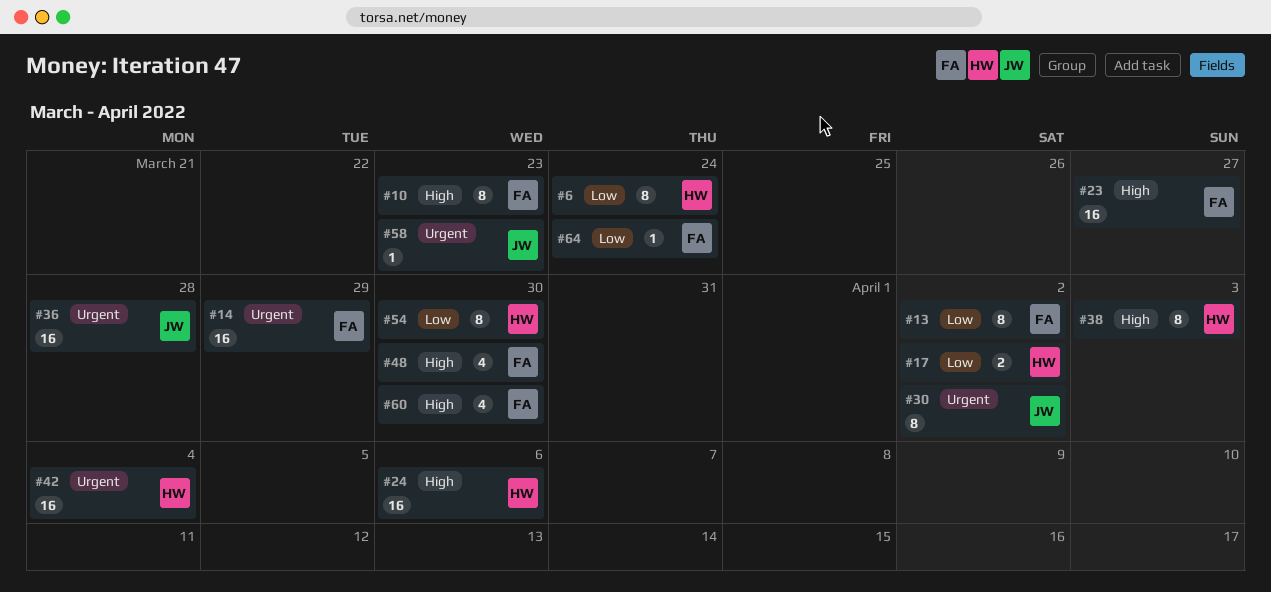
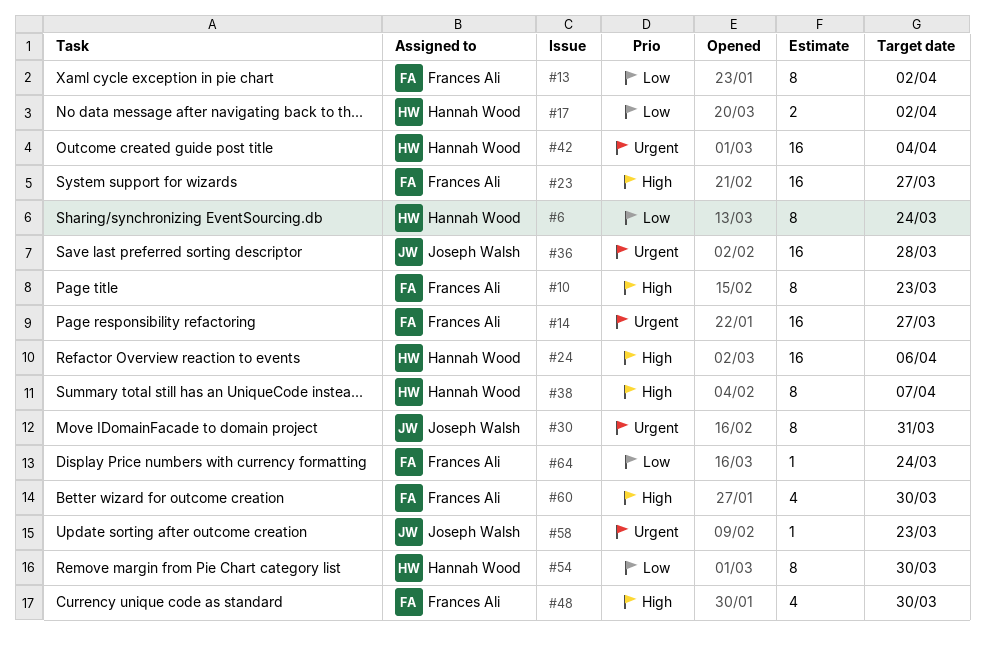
#14, due: Mar 29 -> Mar 27
#30, due: Apr 2 -> Mar 31
#38, due: Apr 3 -> Apr 7

